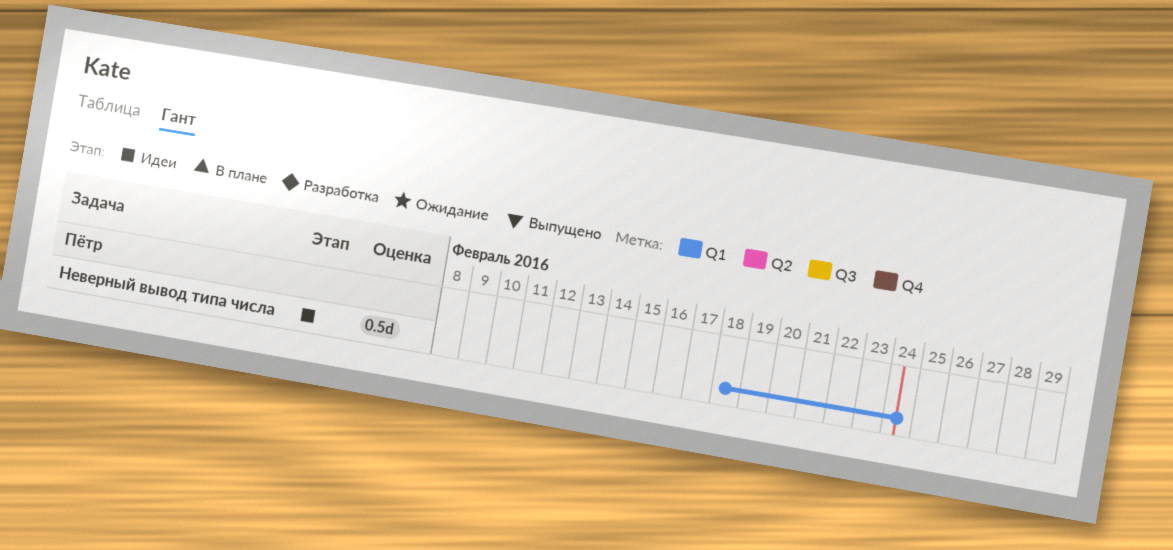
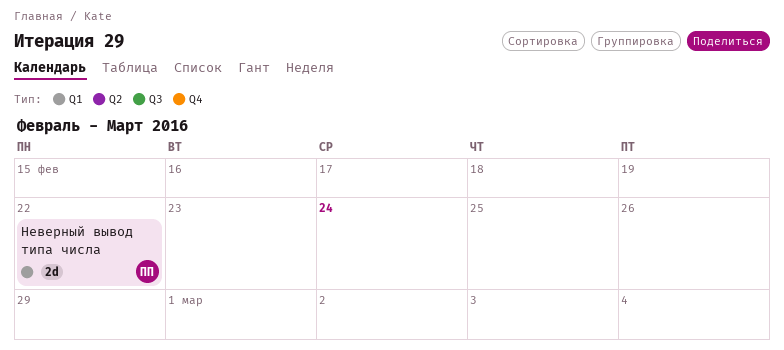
Неверный вывод типа числа, estimate: 0.5d -> 2d
Неверный вывод типа числа, due: Feb 24 -> Feb 22

